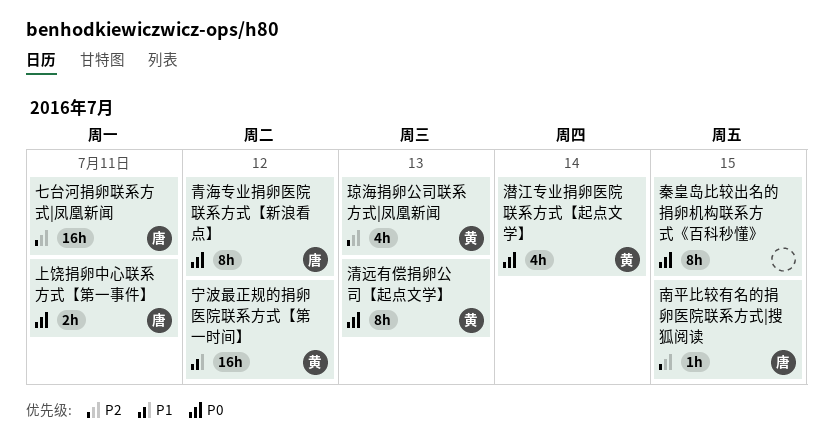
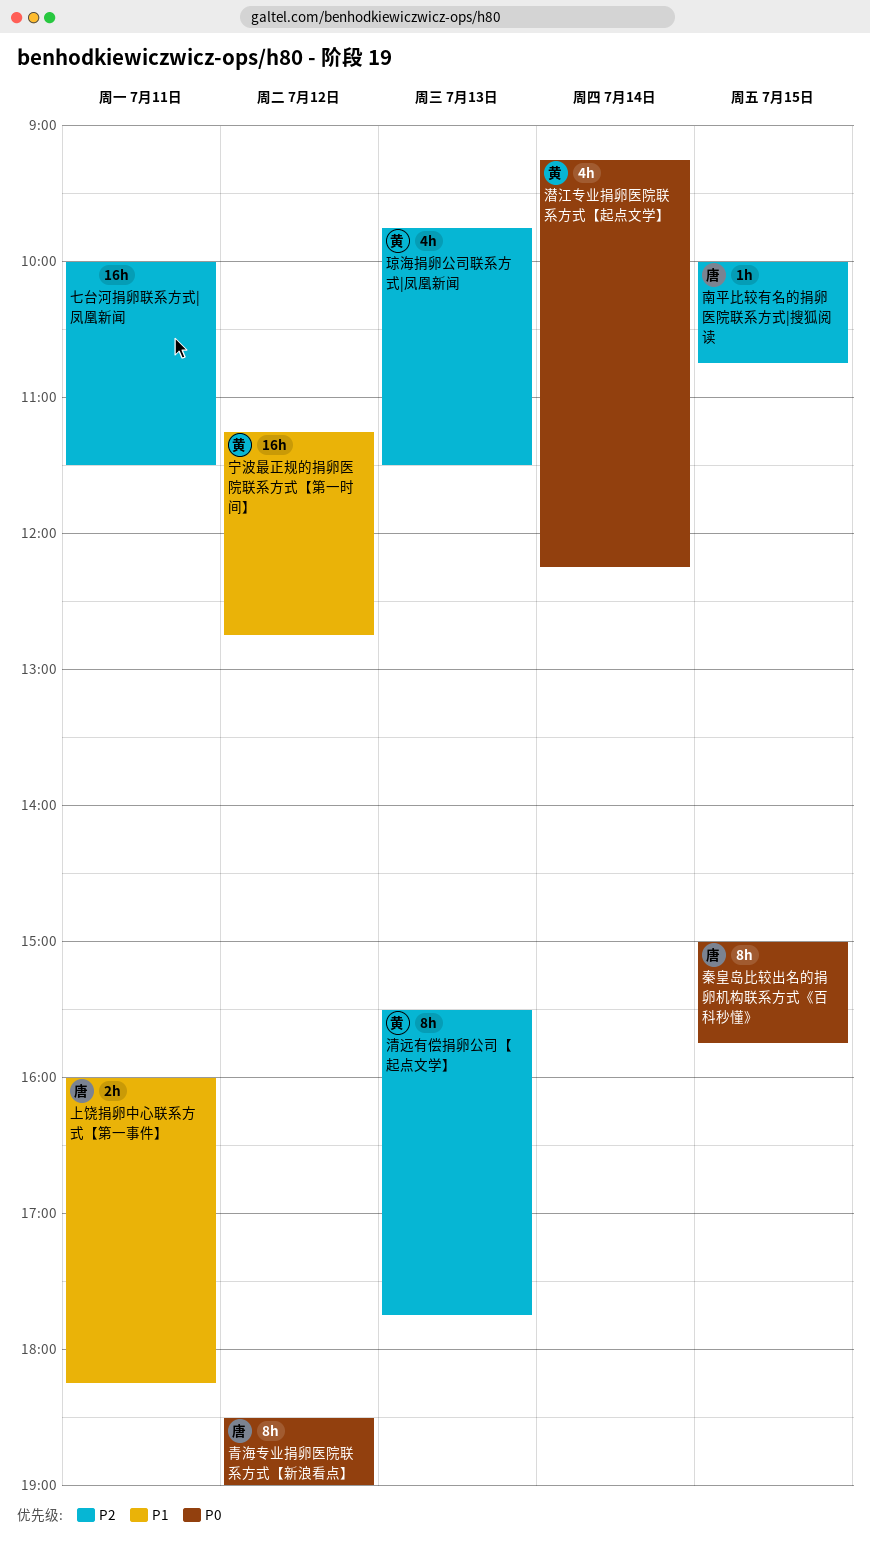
七台河捐卵联系方式|凤凰新闻, owner: 唐 -> none
上饶捐卵中心联系方式【第一事件】, priority: P0 -> P1
清远有偿捐卵公司【起点文学】, priority: P0 -> P2
秦皇岛比较出名的捐卵机构联系方式《百科秒懂》, owner: none -> 唐

